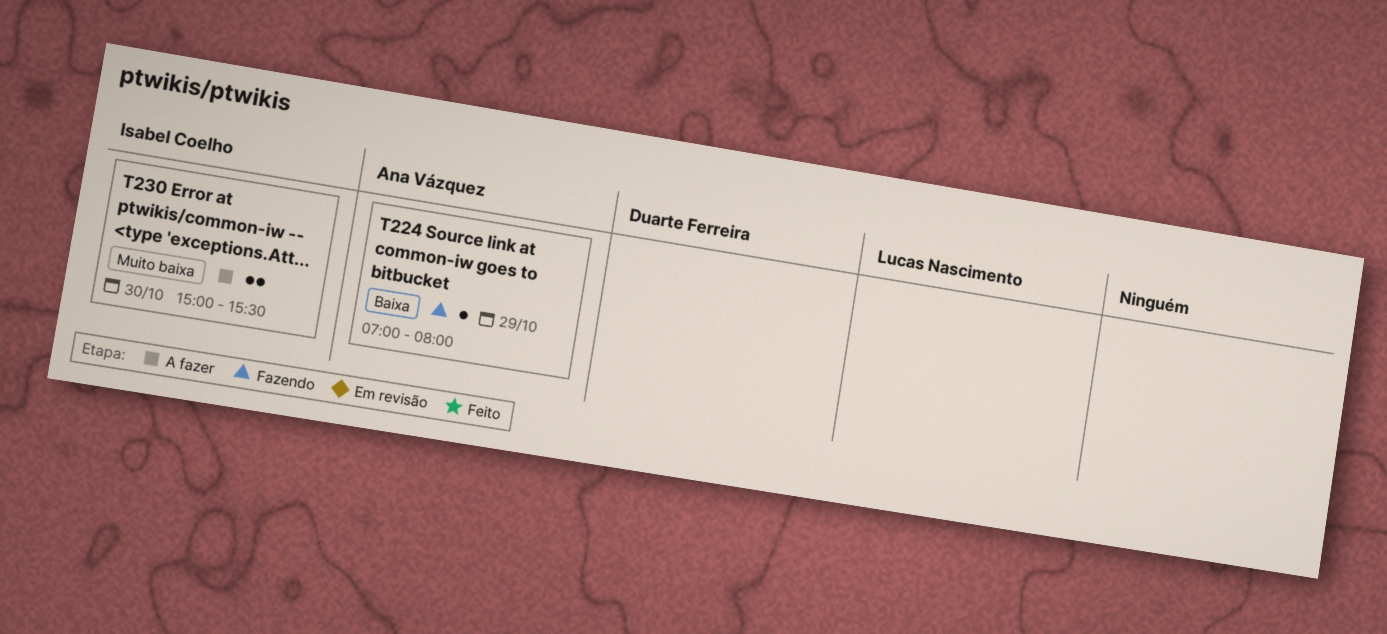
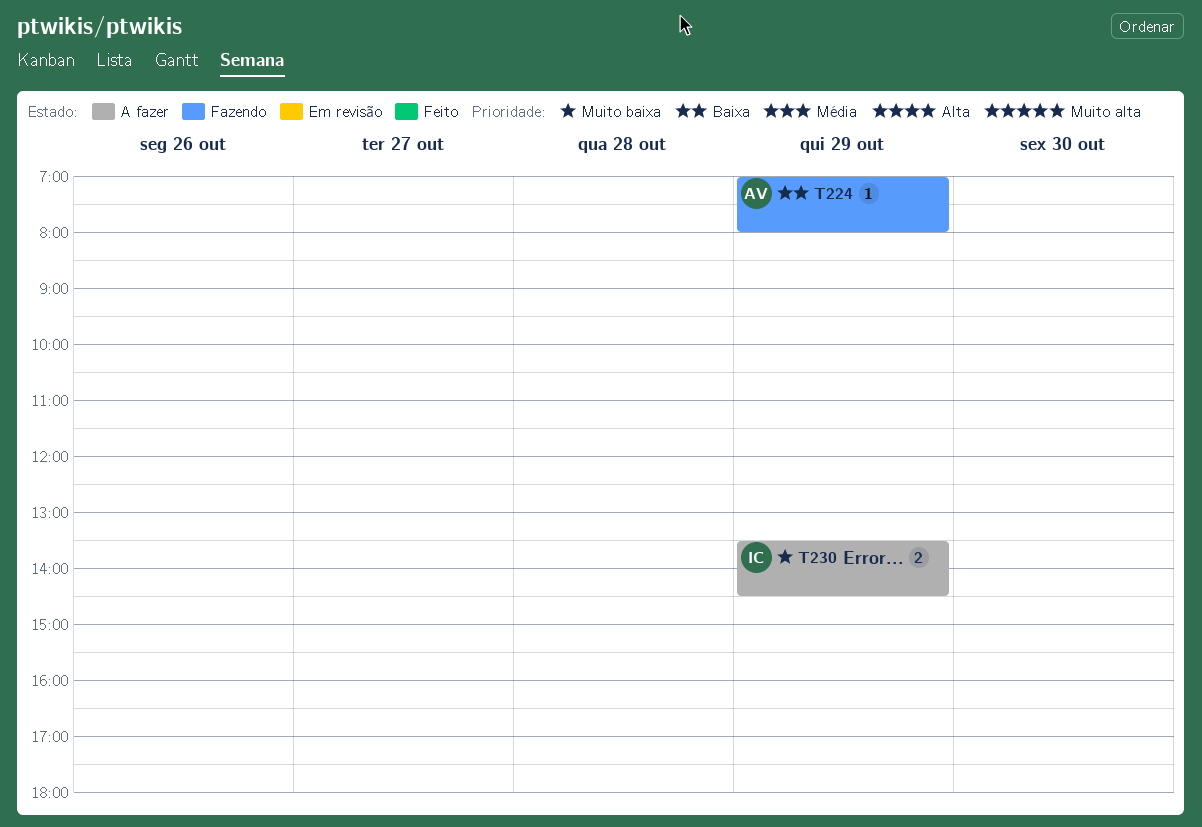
T230, day: Oct 30 -> Oct 29
T230, begins: 15:00 -> 13:30
T230, ends: 15:30 -> 14:30

